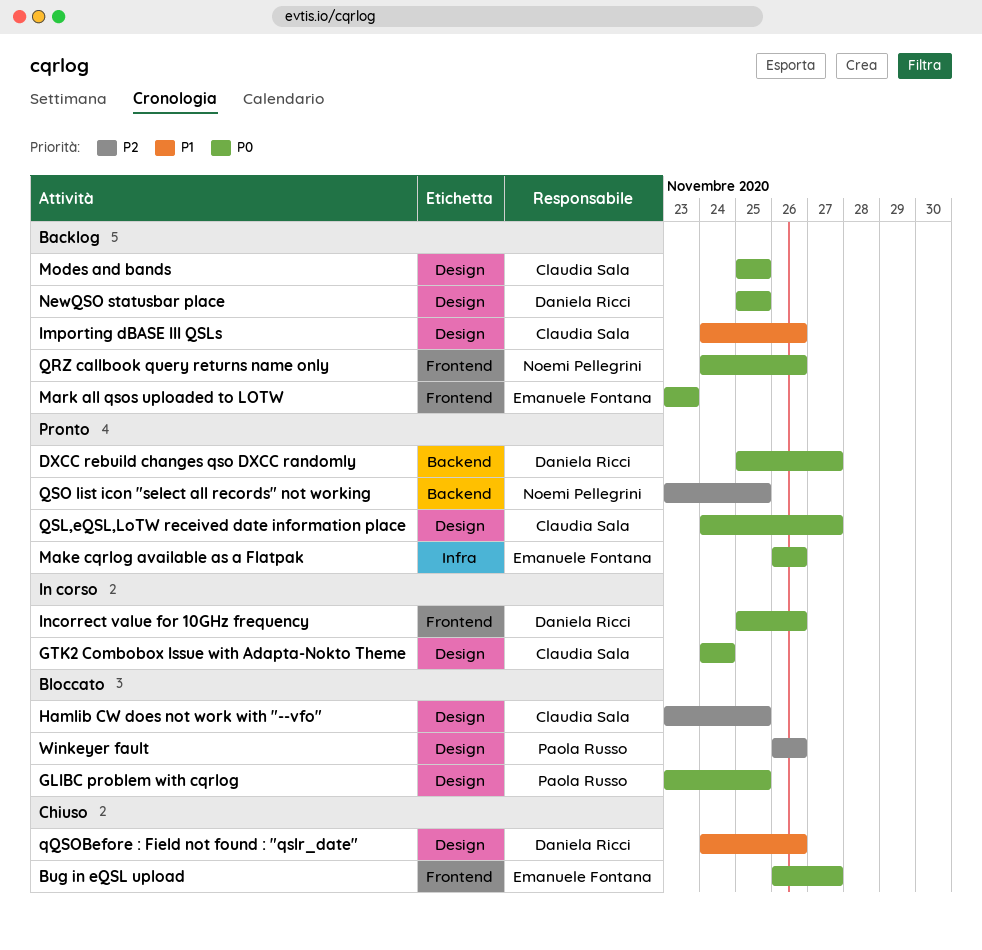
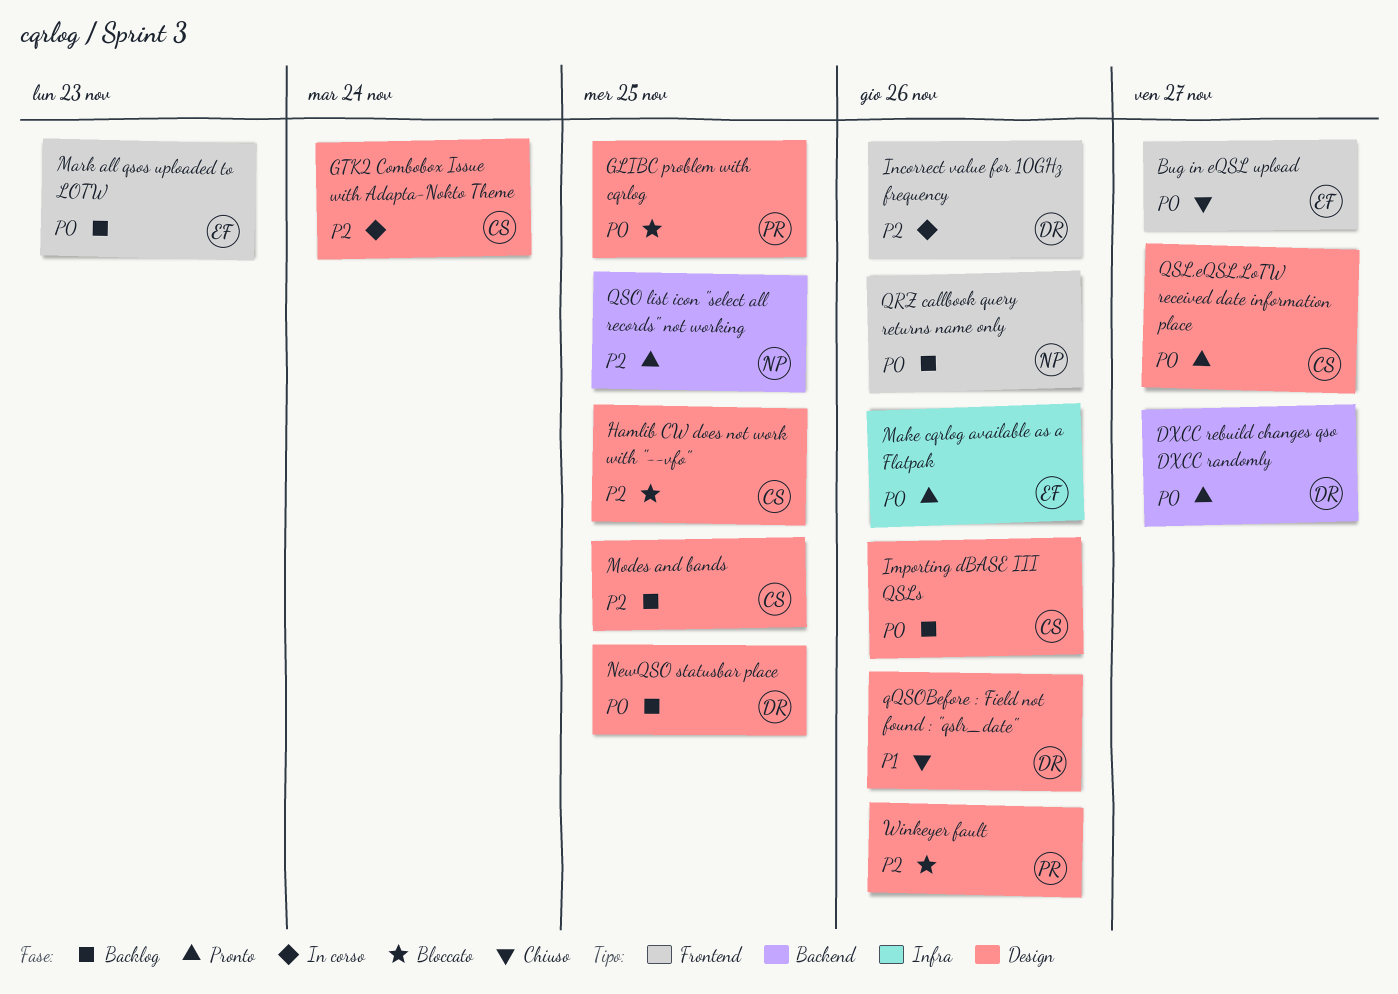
GTK2 Combobox Issue with Adapta-Nokto Theme, priority: P0 -> P2
Importing dBASE III QSLs, priority: P1 -> P0
Incorrect value for 10GHz frequency, priority: P0 -> P2
Modes and bands, priority: P0 -> P2

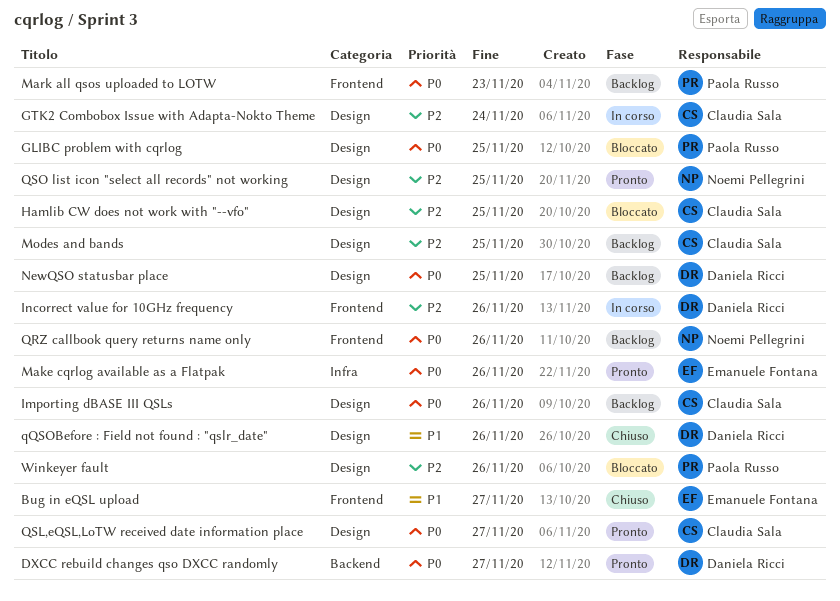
Bug in eQSL upload, priority: P0 -> P1
Mark all qsos uploaded to LOTW, owner: Emanuele Fontana -> Paola Russo
QSO list icon "select all records" not working, label: Backend -> Design

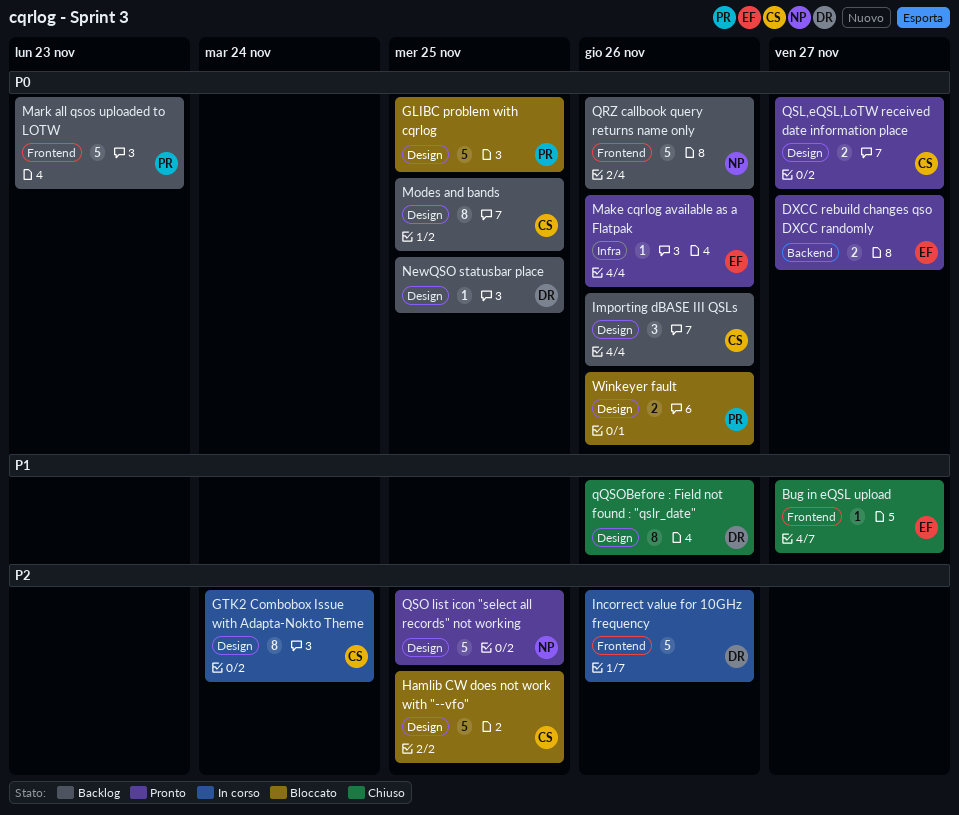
DXCC rebuild changes qso DXCC randomly, owner: Daniela Ricci -> Emanuele Fontana
Modes and bands, priority: P2 -> P0
Winkeyer fault, priority: P2 -> P0

